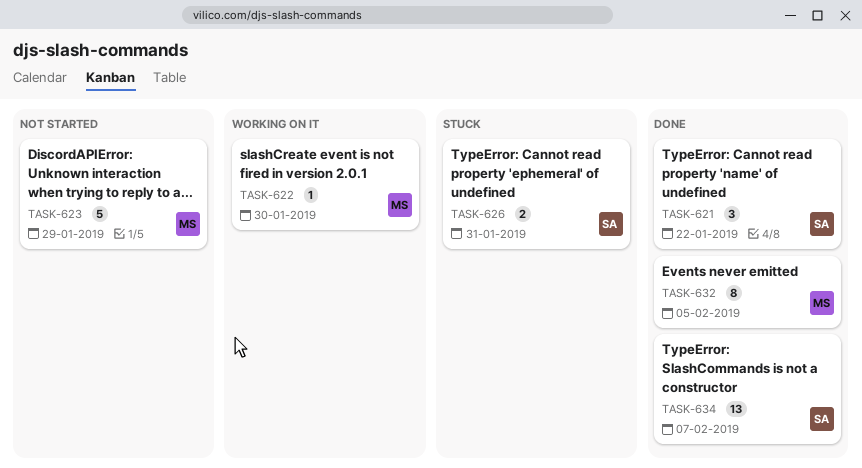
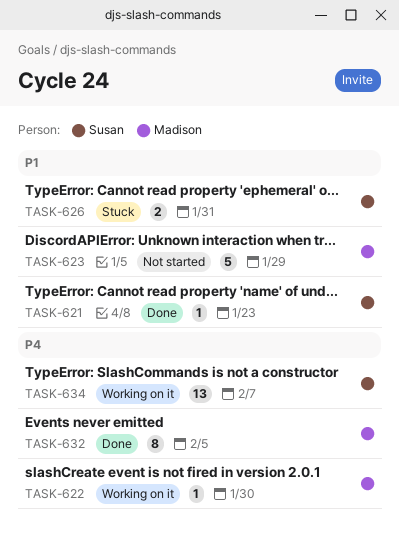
TASK-621, estimate: 3 -> 1
TASK-621, due: Jan 22 -> Jan 23
TASK-634, status: Done -> Working on it

